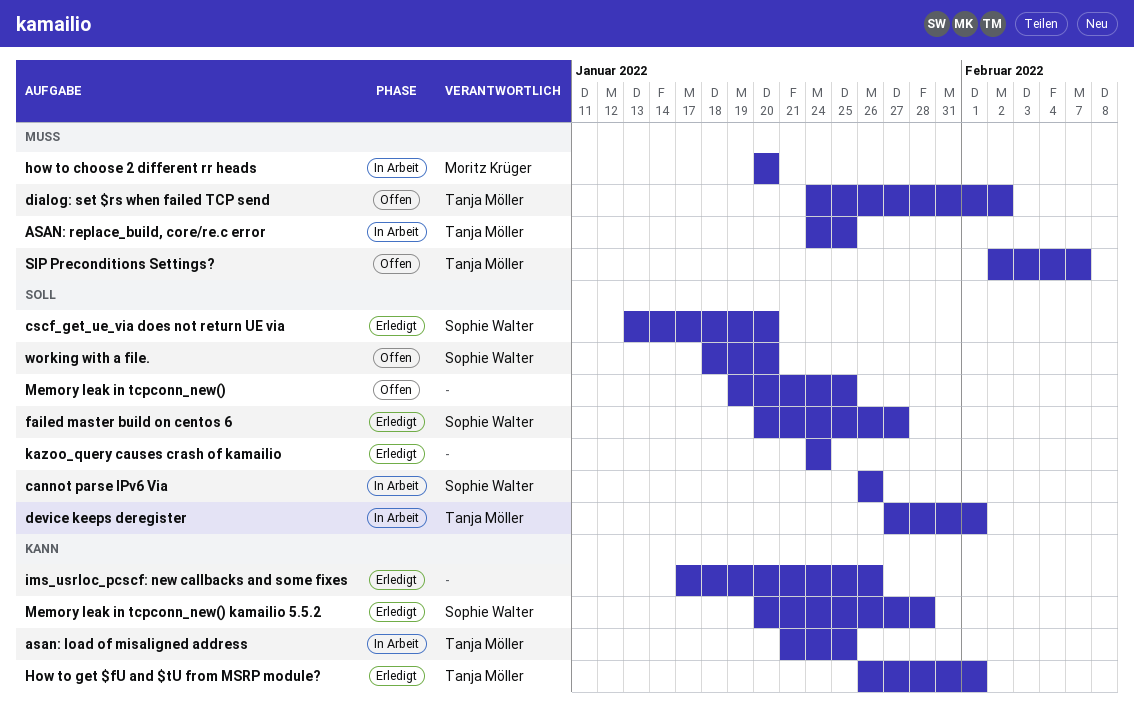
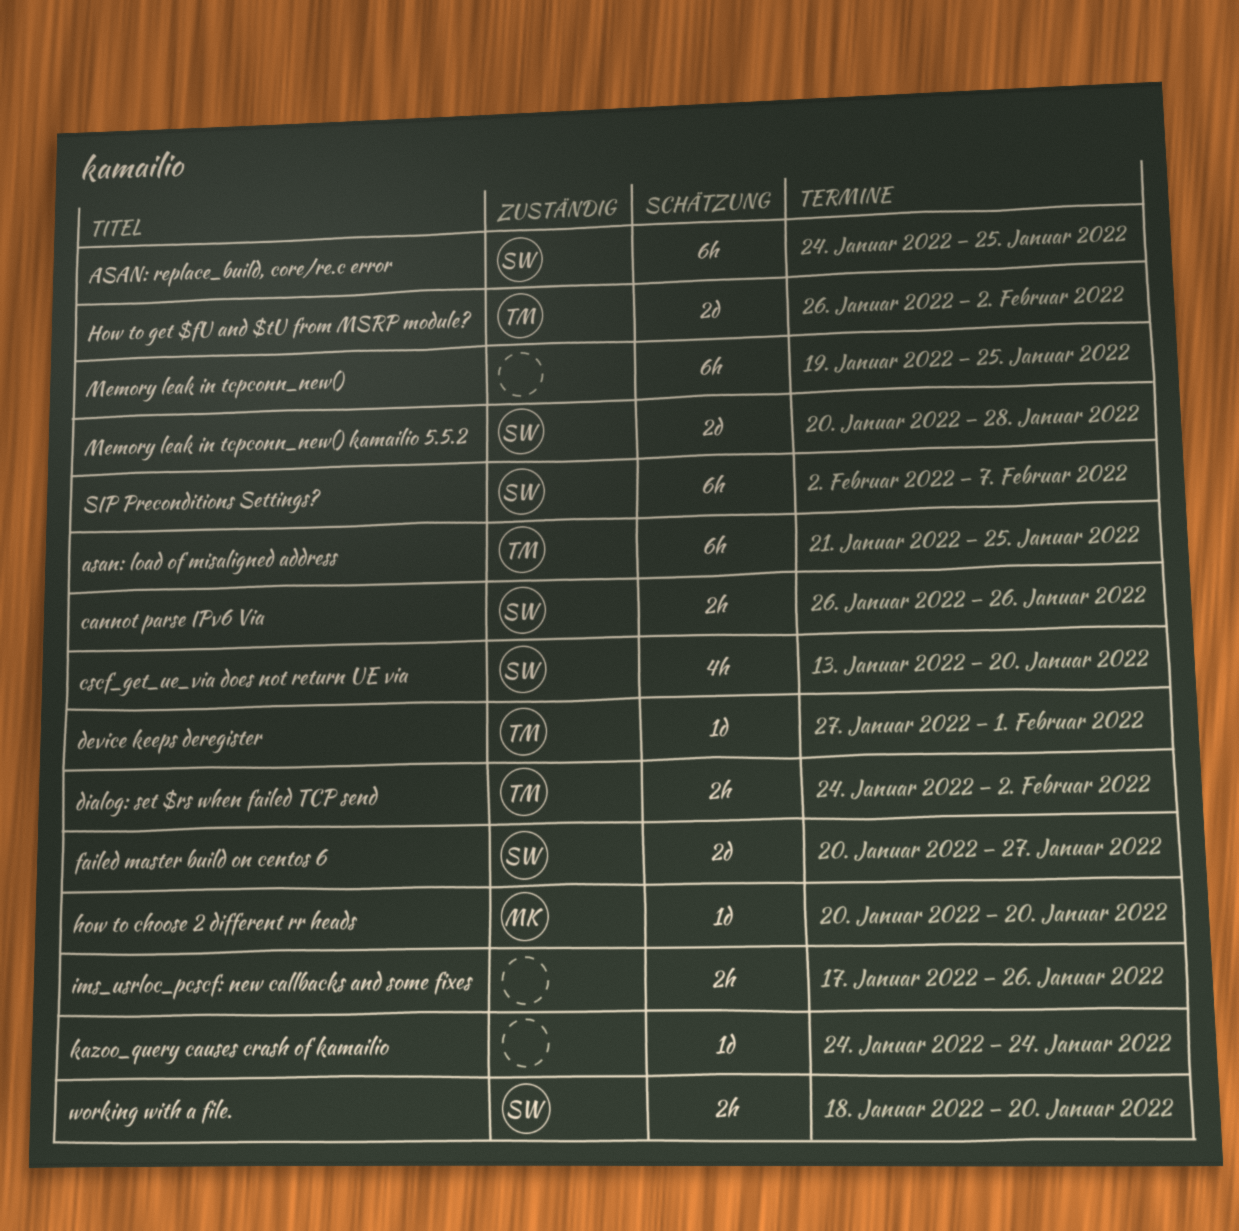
ASAN: replace_build, core/re.c error, owner: Tanja Möller -> Sophie Walter
How to get $fU and $tU from MSRP module?, due: Feb 1 -> Feb 2
SIP Preconditions Settings?, owner: Tanja Möller -> Sophie Walter

